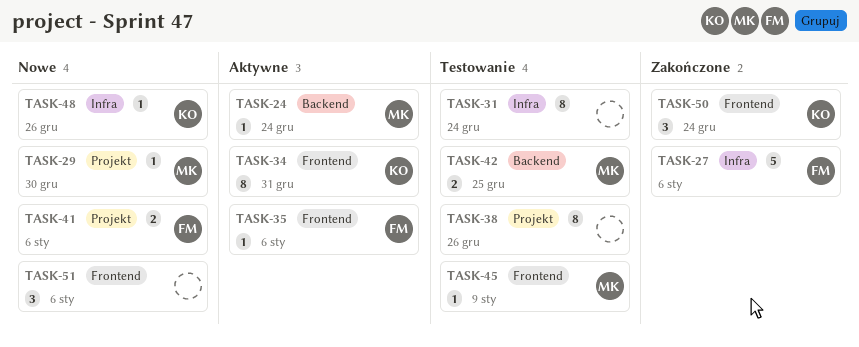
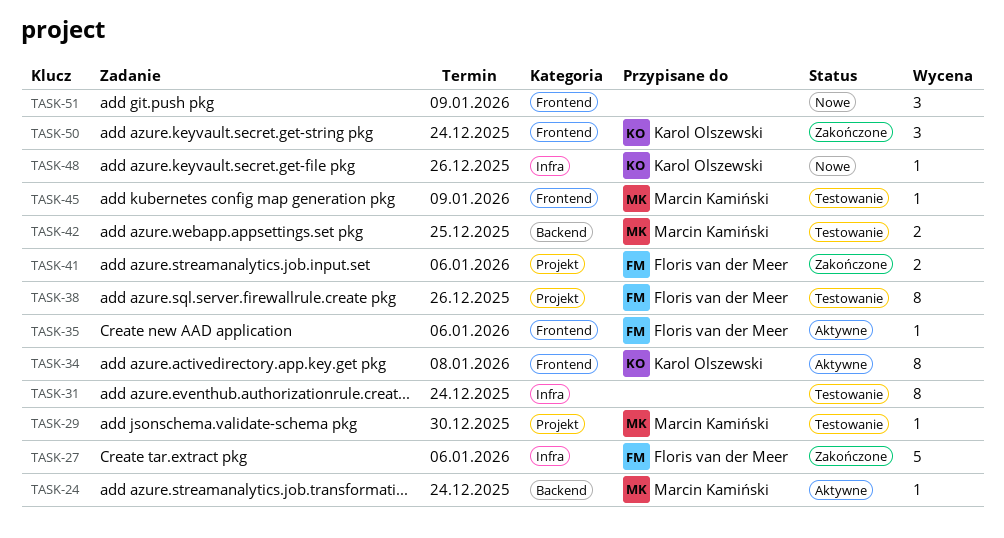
TASK-29, status: Nowe -> Testowanie
TASK-34, due: Dec 31 -> Jan 8
TASK-38, owner: none -> Floris van der Meer
TASK-41, status: Nowe -> Zakończone
TASK-51, due: Jan 6 -> Jan 9

